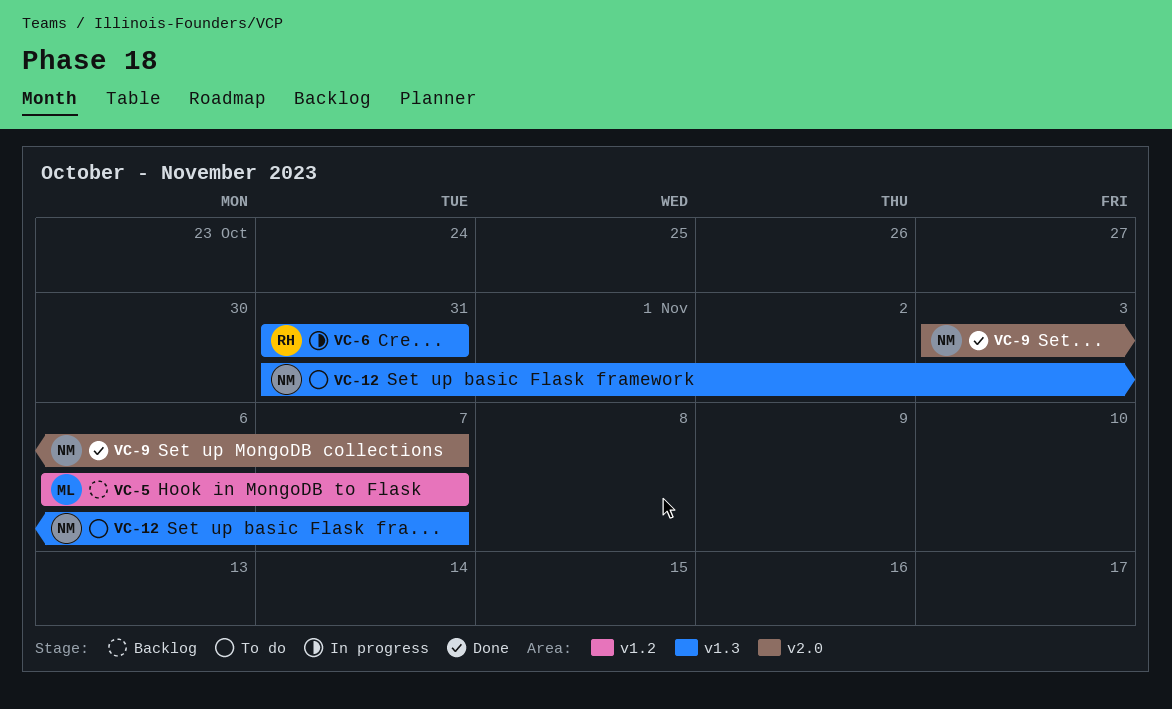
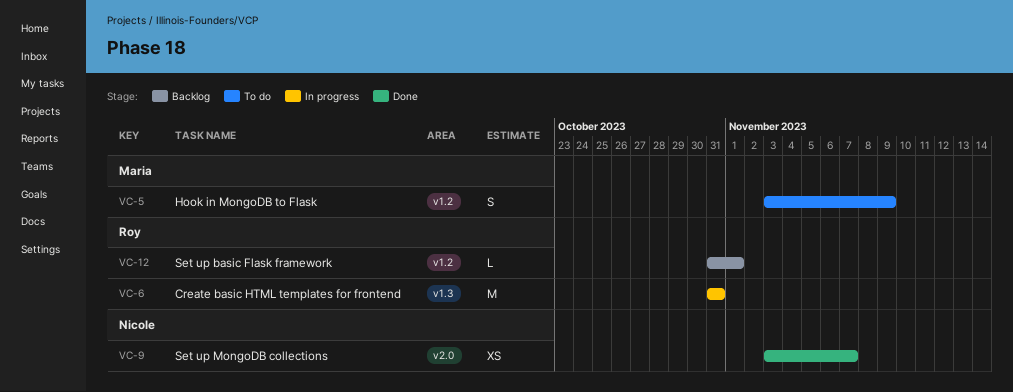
VC-5, status: Backlog -> To do
VC-5, start: Nov 6 -> Nov 3
VC-5, due: Nov 7 -> Nov 9
VC-12, status: To do -> Backlog
VC-12, owner: Nicole -> Roy
VC-12, label: v1.3 -> v1.2
VC-12, due: Nov 7 -> Nov 1

